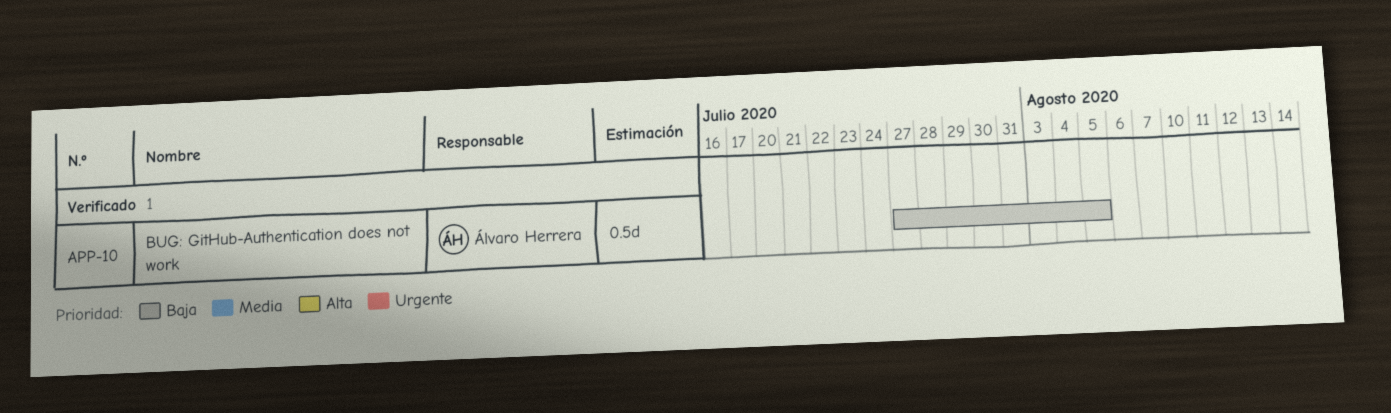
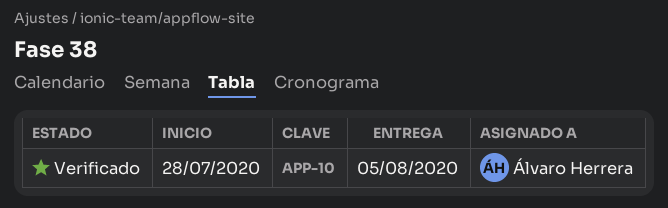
APP-10, start: Jul 27 -> Jul 28

